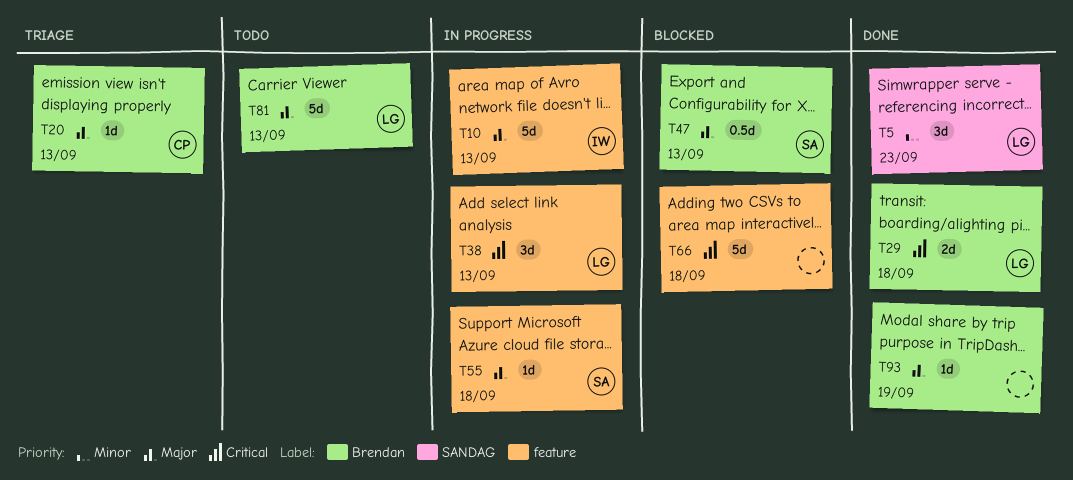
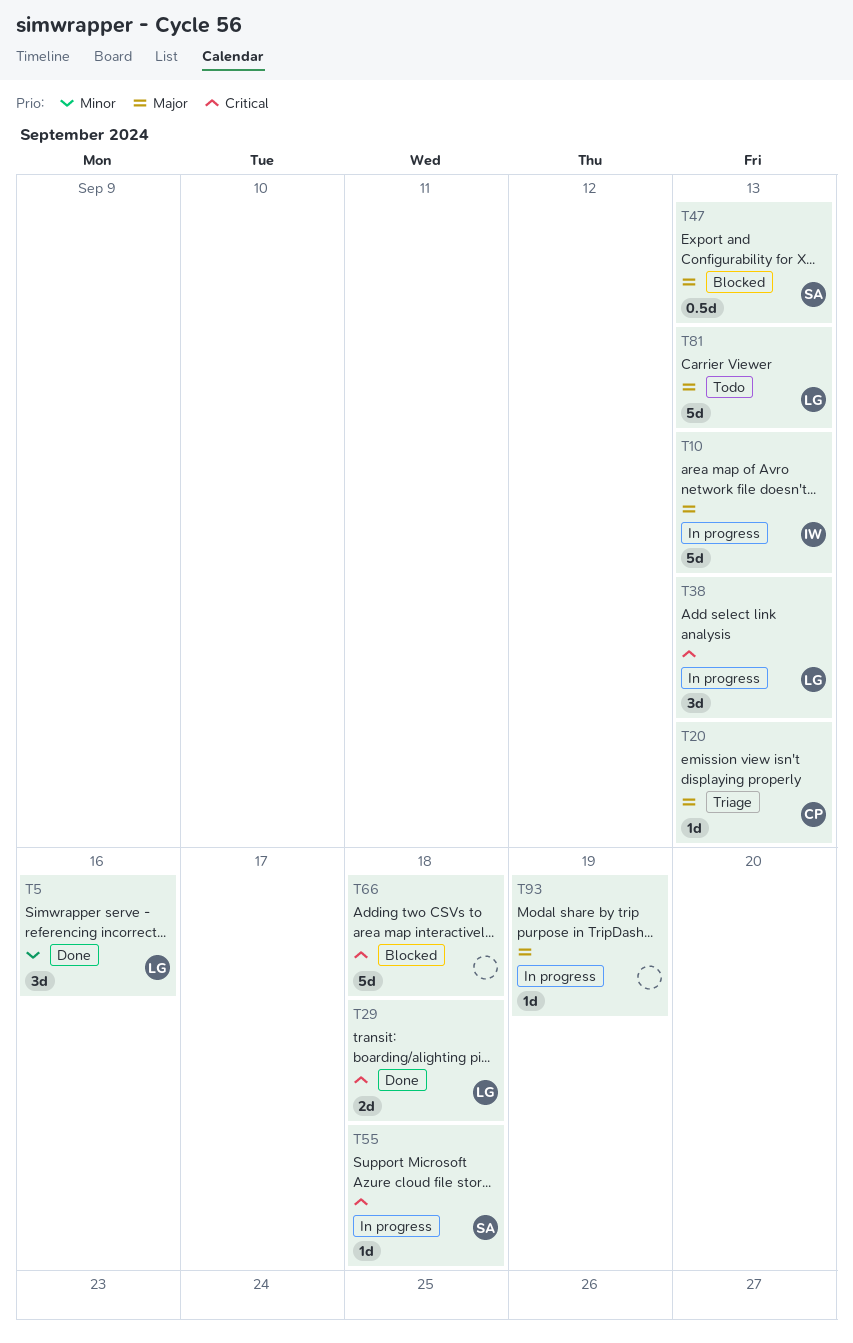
T5, due: Sep 23 -> Sep 16
T55, priority: Major -> Critical
T93, status: Done -> In progress

